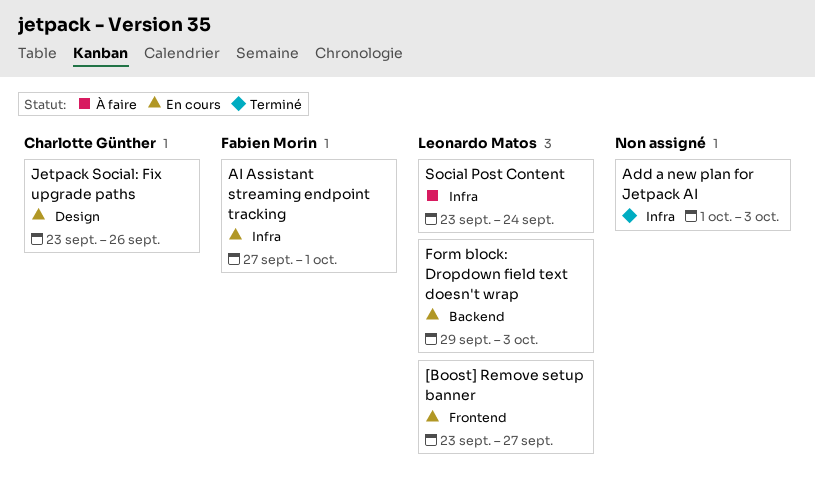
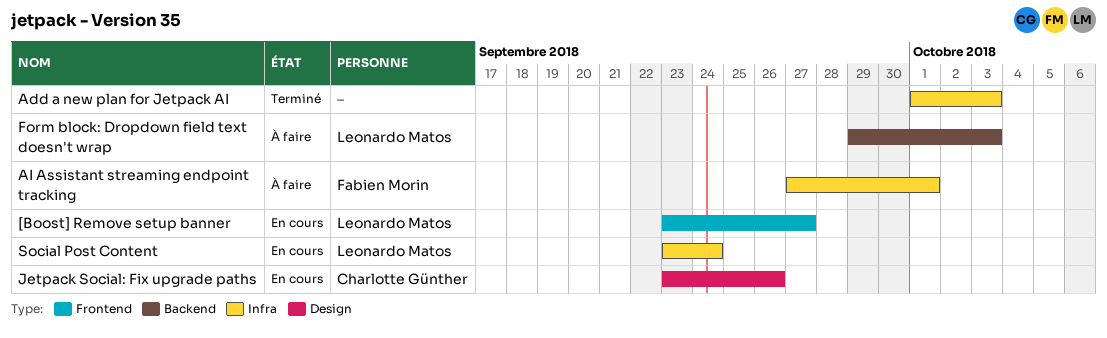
AI Assistant streaming endpoint tracking, status: En cours -> À faire
Form block: Dropdown field text doesn't wrap, status: En cours -> À faire
Social Post Content, status: À faire -> En cours

